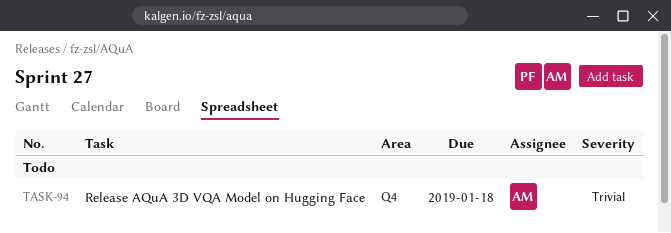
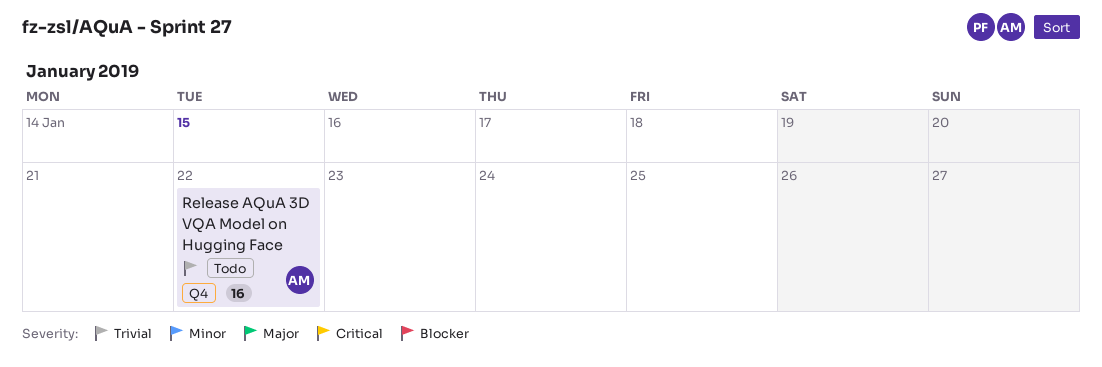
Release AQuA 3D VQA Model on Hugging Face, due: Jan 18 -> Jan 22

